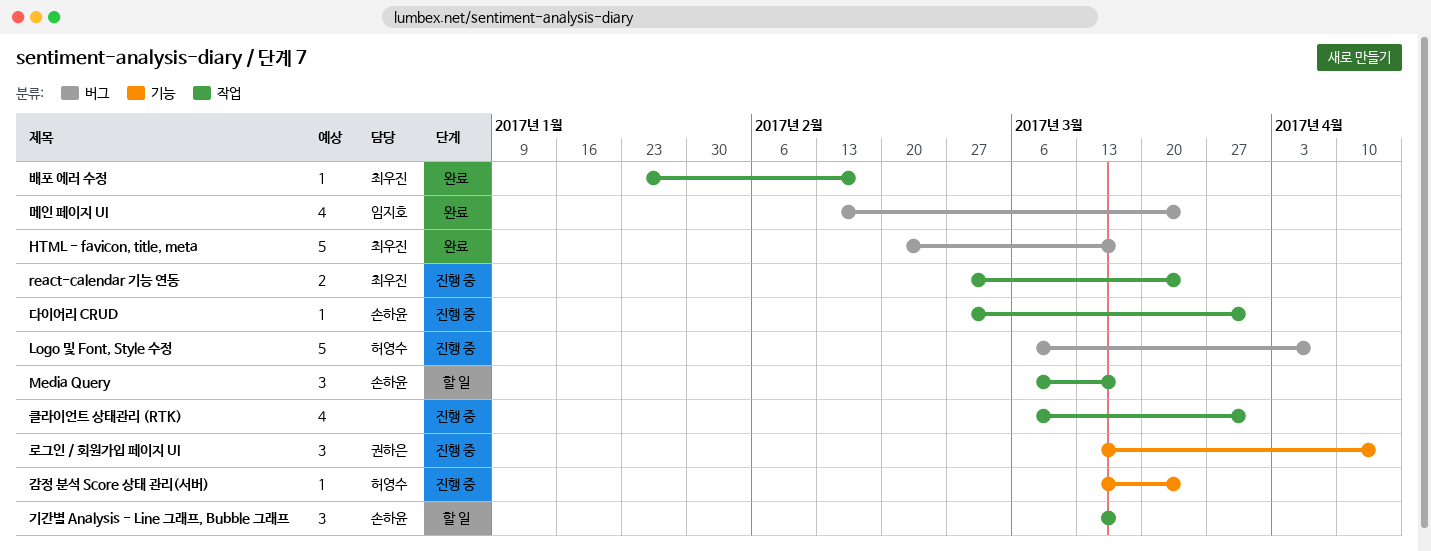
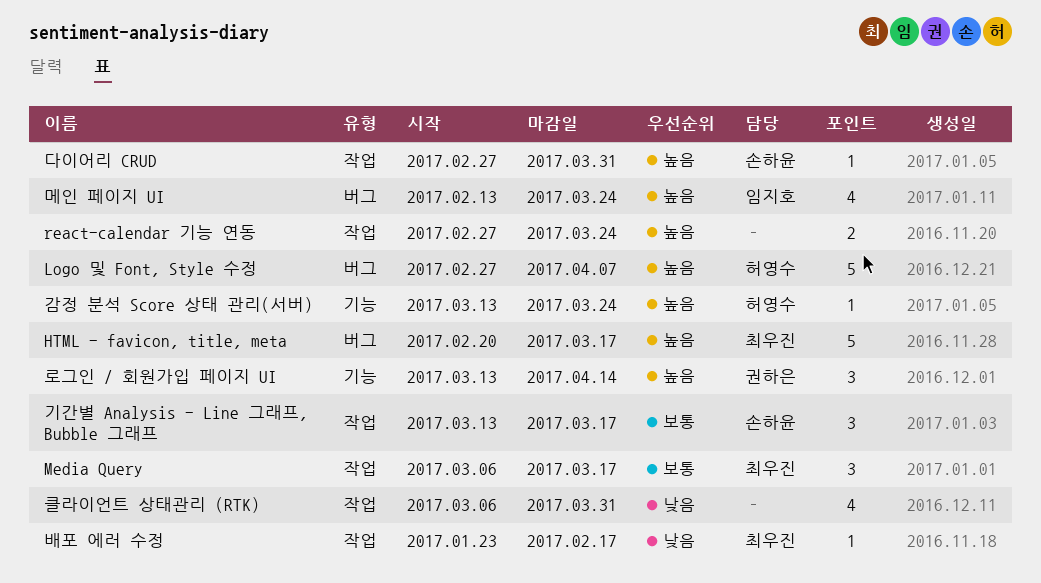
Logo 및 Font, Style 수정, start: Mar 6 -> Feb 27
Media Query, owner: 손하윤 -> 최우진
react-calendar 기능 연동, owner: 최우진 -> none

